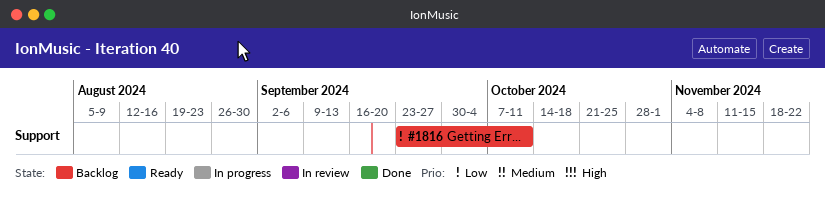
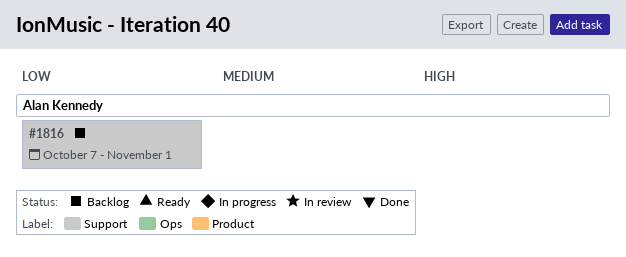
#1816, start: Sep 23 -> Oct 7
#1816, due: Oct 11 -> Nov 1

